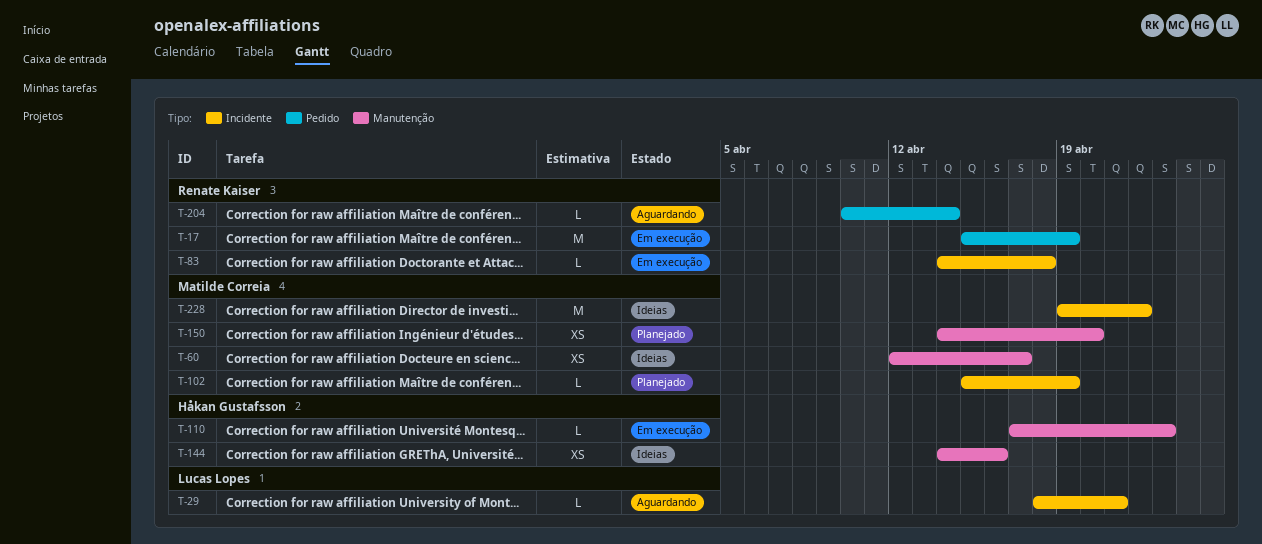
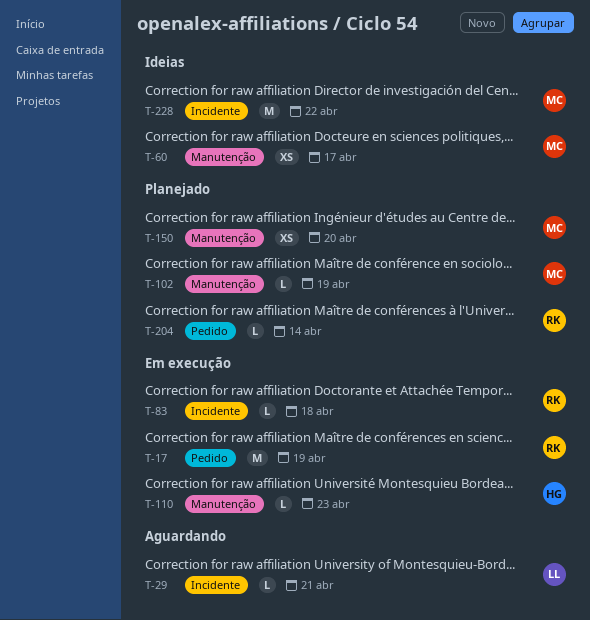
T-102, label: Incidente -> Manutenção
T-144: present -> none
T-204, status: Aguardando -> Planejado

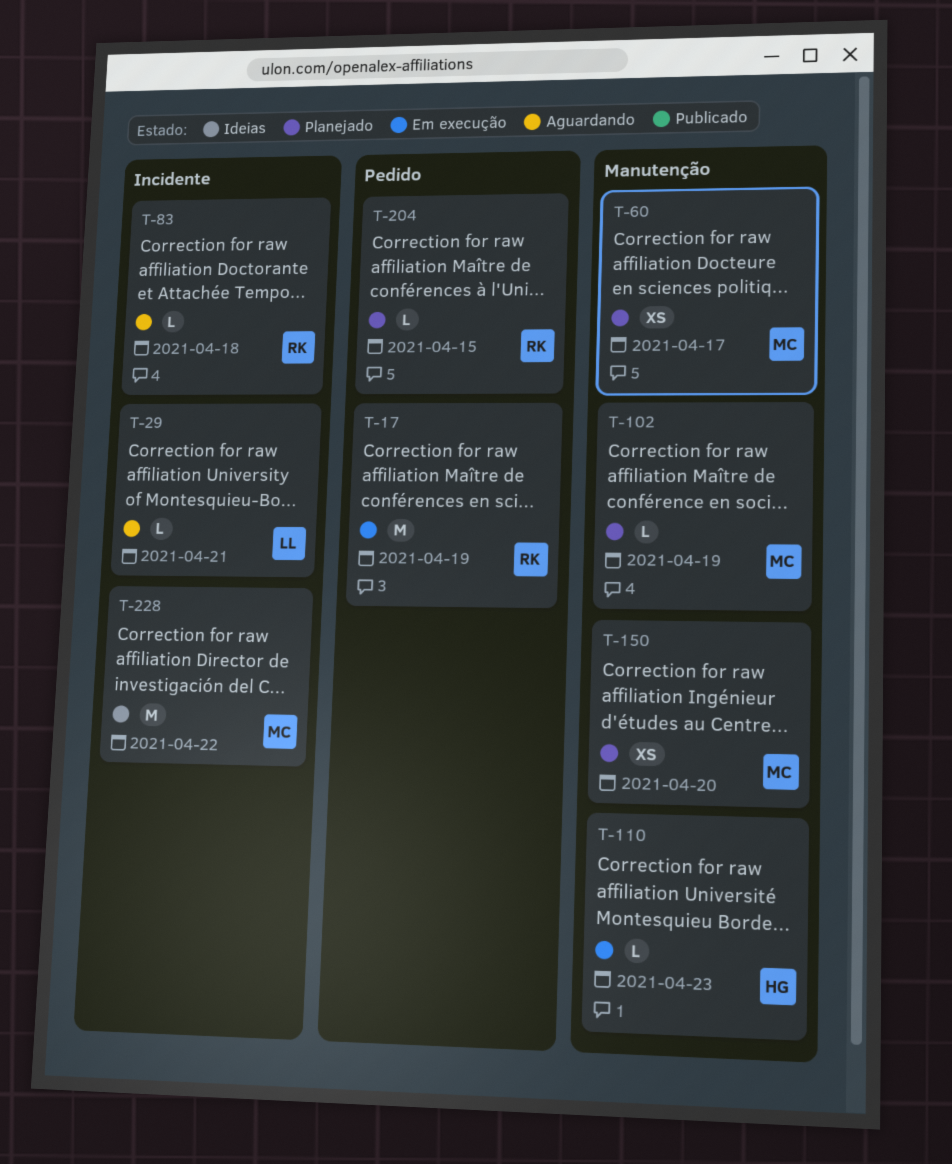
T-60, status: Ideias -> Planejado
T-83, status: Em execução -> Aguardando
T-204, due: Apr 14 -> Apr 15

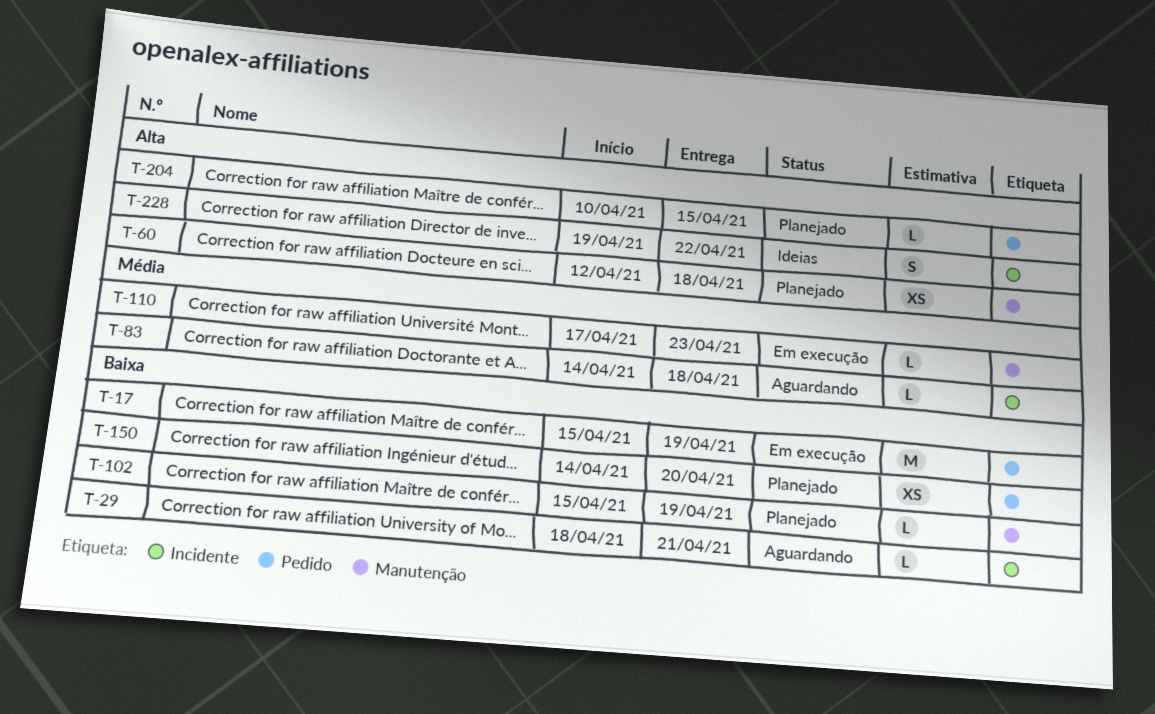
T-60, due: Apr 17 -> Apr 18
T-150, label: Manutenção -> Pedido
T-228, estimate: M -> S

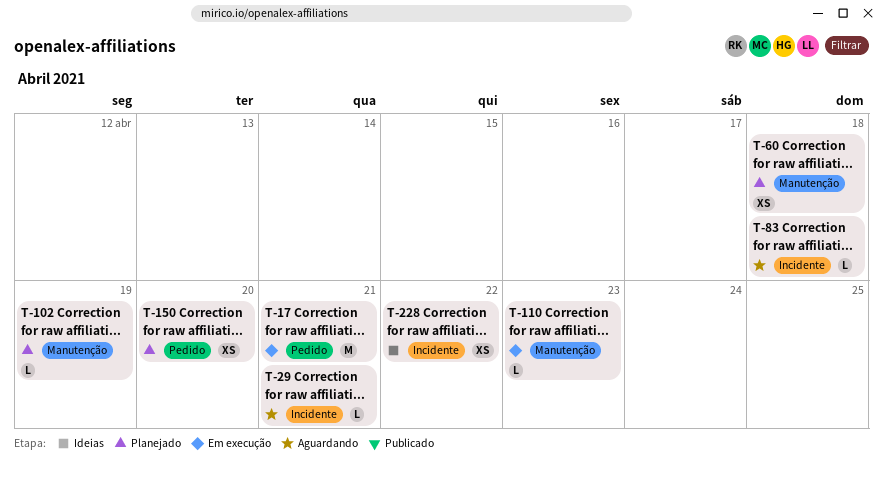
T-17, due: Apr 19 -> Apr 21
T-204: present -> none
T-228, estimate: S -> XS

